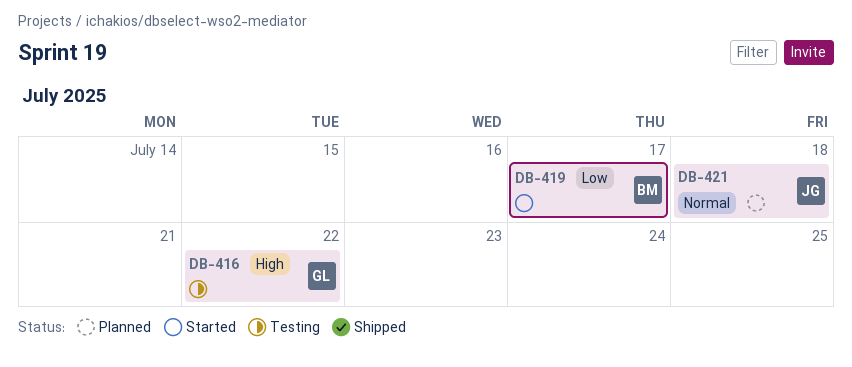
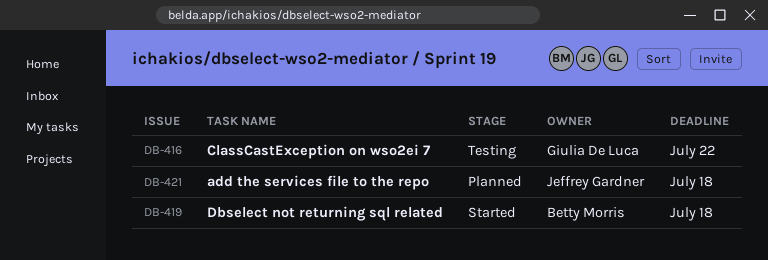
DB-419, due: Jul 17 -> Jul 18

